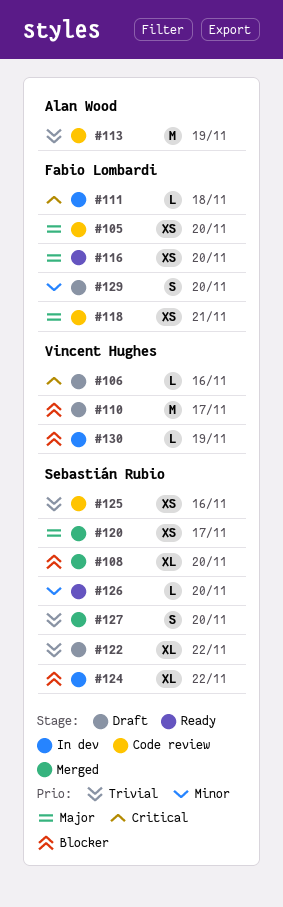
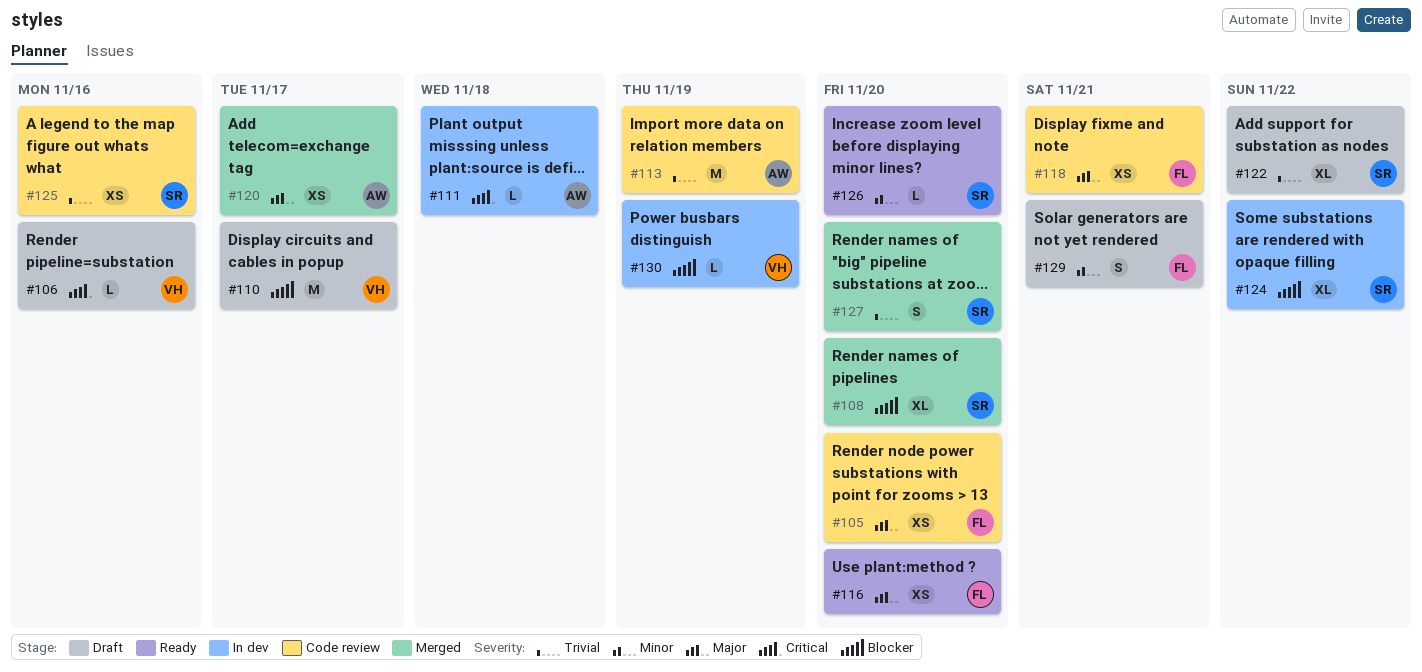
#111, owner: Fabio Lombardi -> Alan Wood
#120, owner: Sebastián Rubio -> Alan Wood
#129, due: Nov 20 -> Nov 21

